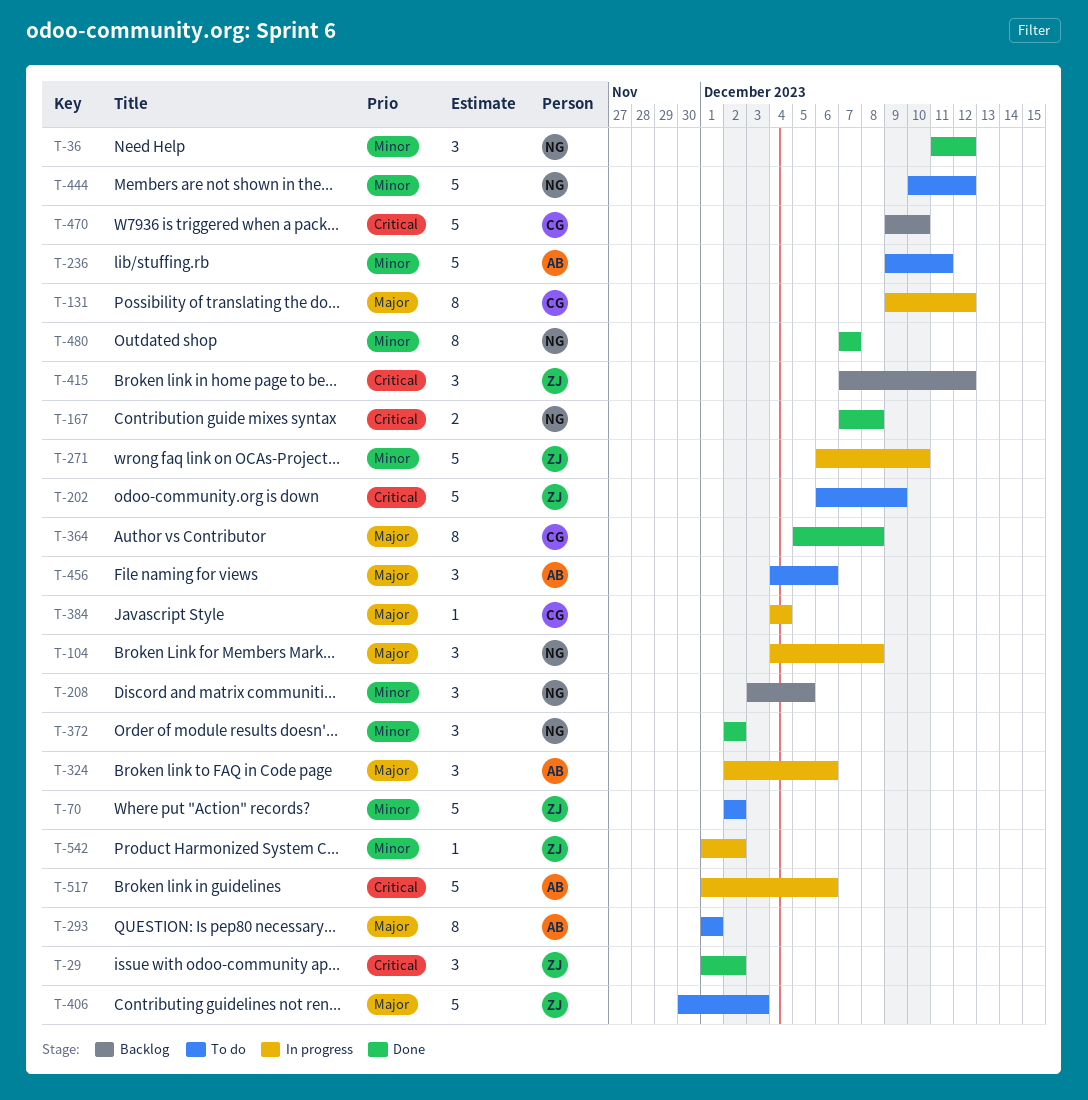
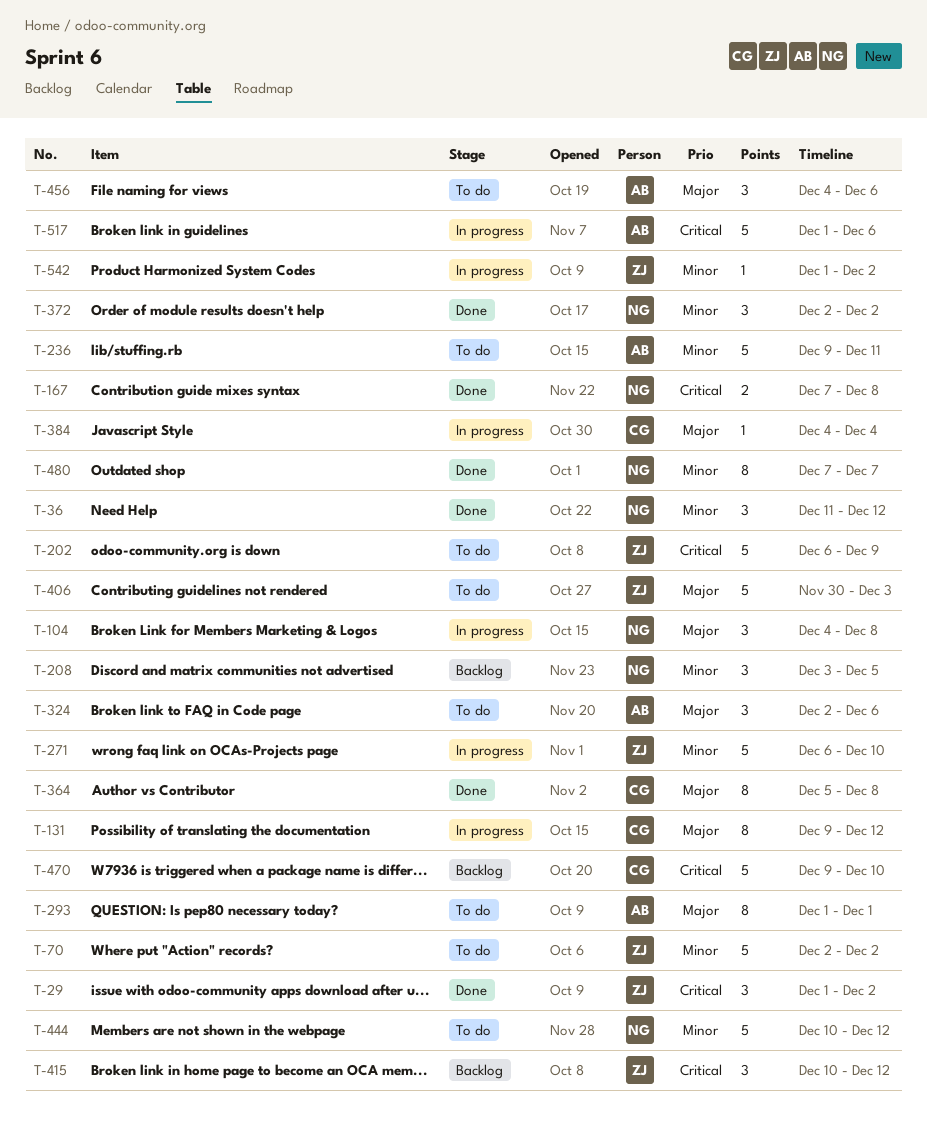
T-324, status: In progress -> To do
T-415, start: Dec 7 -> Dec 10

